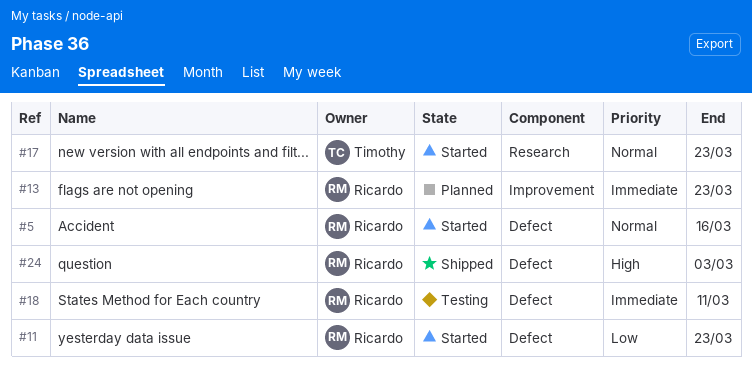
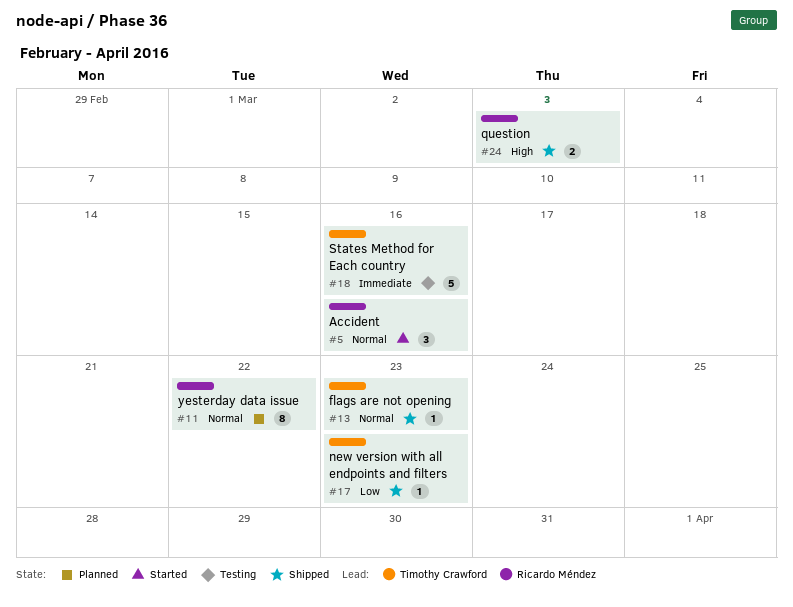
#11, status: Started -> Planned
#11, priority: Low -> Normal
#11, due: Mar 23 -> Mar 22
#13, status: Planned -> Shipped
#13, owner: Ricardo Méndez -> Timothy Crawford
#13, priority: Immediate -> Normal
#17, status: Started -> Shipped
#17, priority: Normal -> Low
#18, owner: Ricardo Méndez -> Timothy Crawford
#18, due: Mar 11 -> Mar 16

